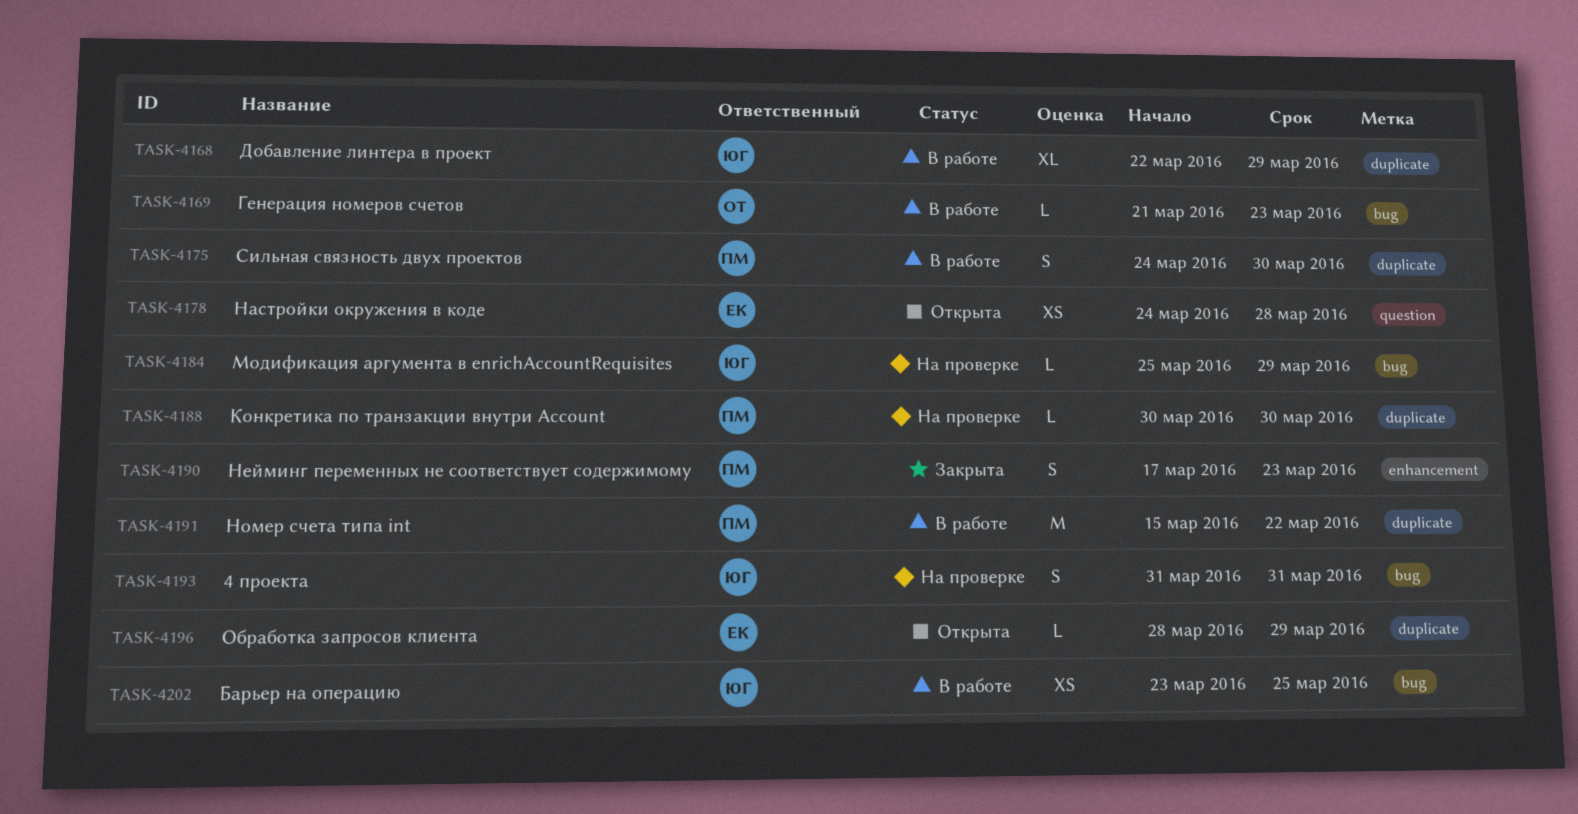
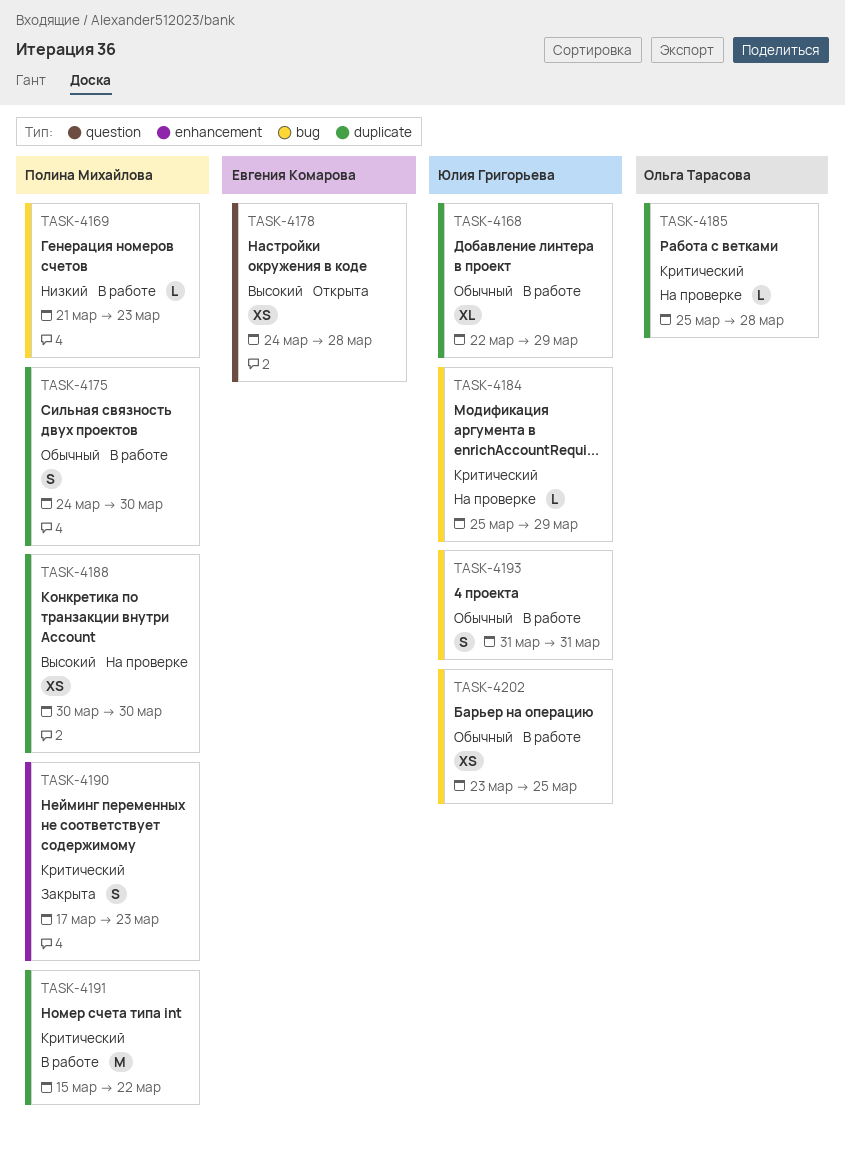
TASK-4169, owner: Ольга Тарасова -> Полина Михайлова
TASK-4185: none -> present
TASK-4188, estimate: L -> XS
TASK-4193, status: На проверке -> В работе
TASK-4196: present -> none

